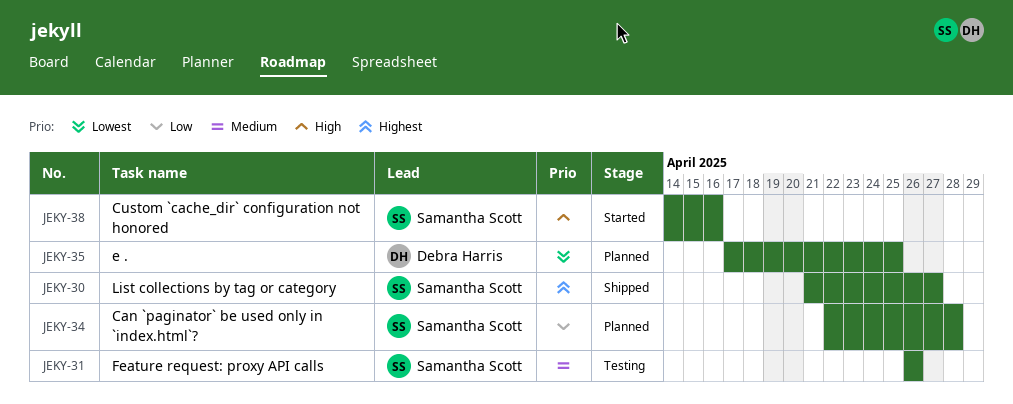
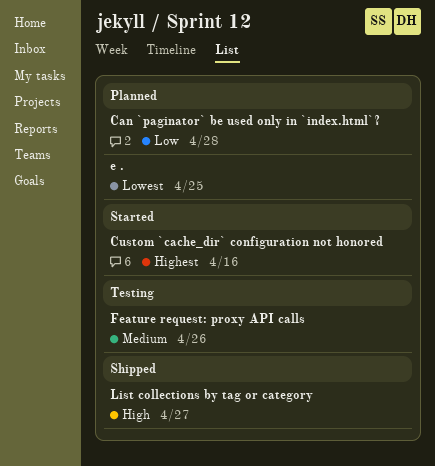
Custom `cache_dir` configuration not honored, priority: High -> Highest
List collections by tag or category, priority: Highest -> High

